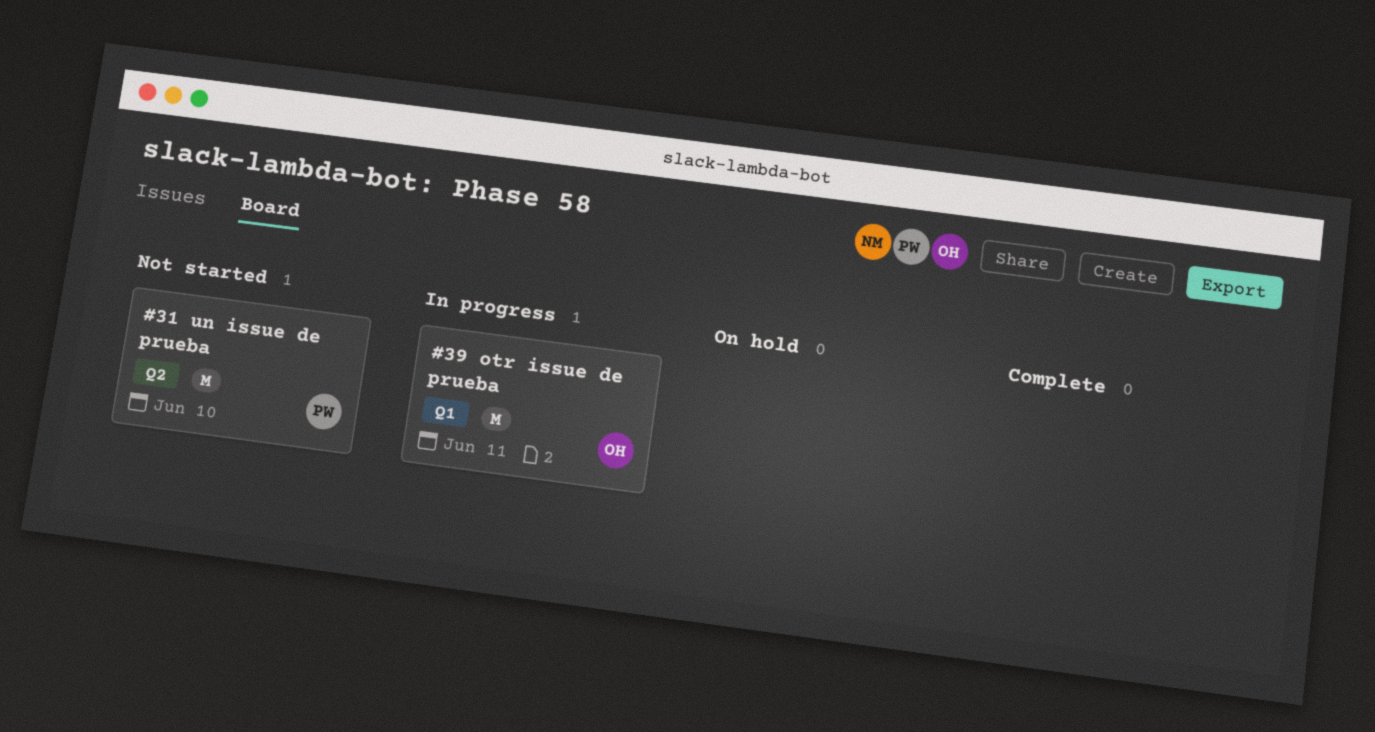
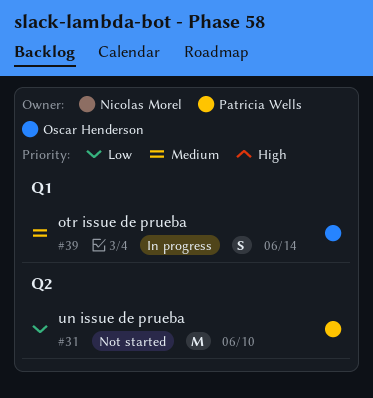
#39, estimate: M -> S
#39, due: Jun 11 -> Jun 14

